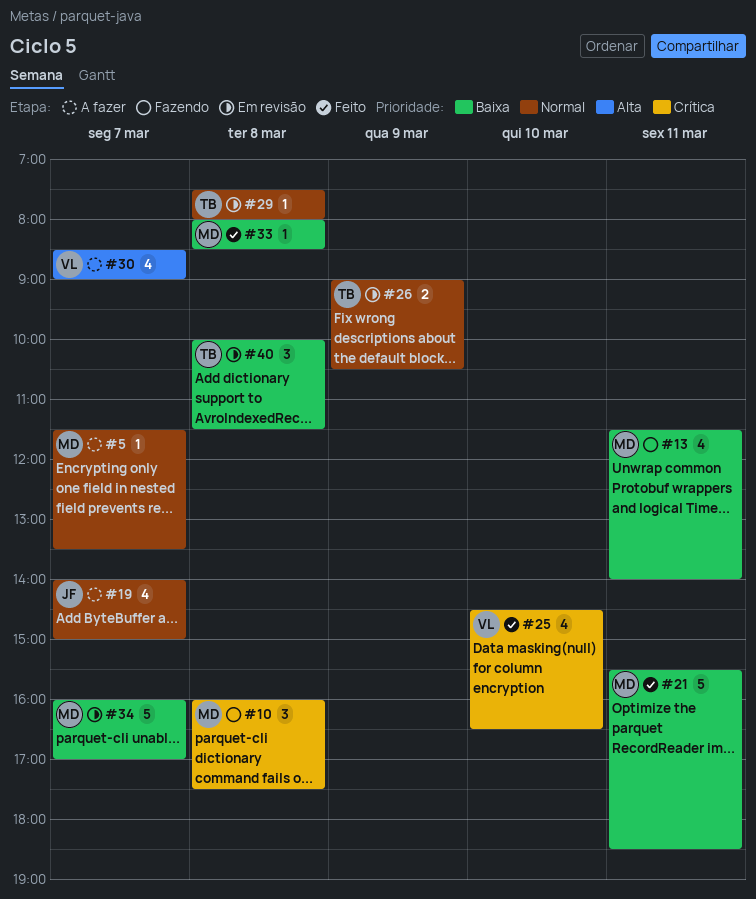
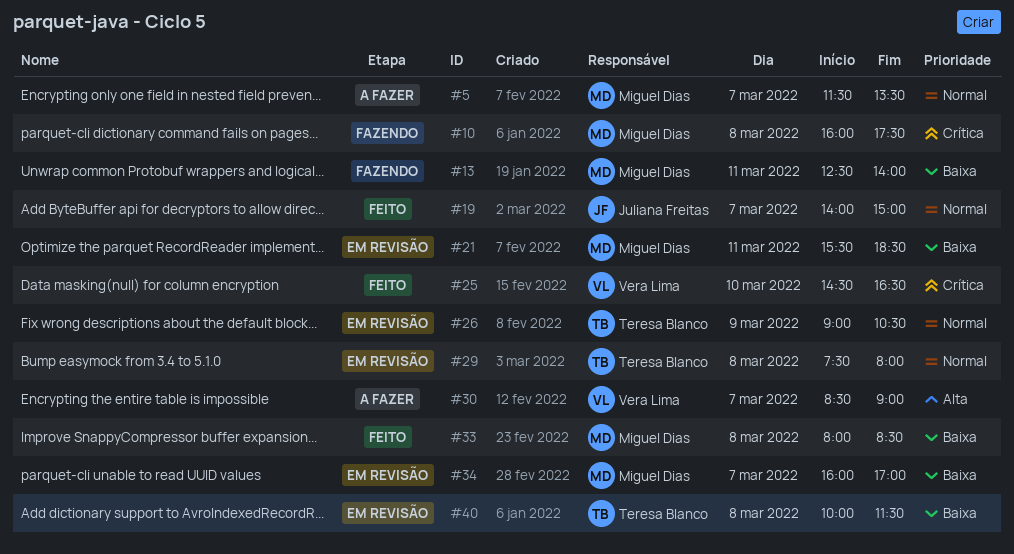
#13, begins: 11:30 -> 12:30
#19, status: A fazer -> Feito
#21, status: Feito -> Em revisão

